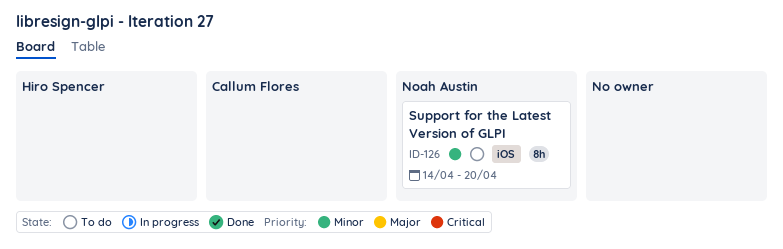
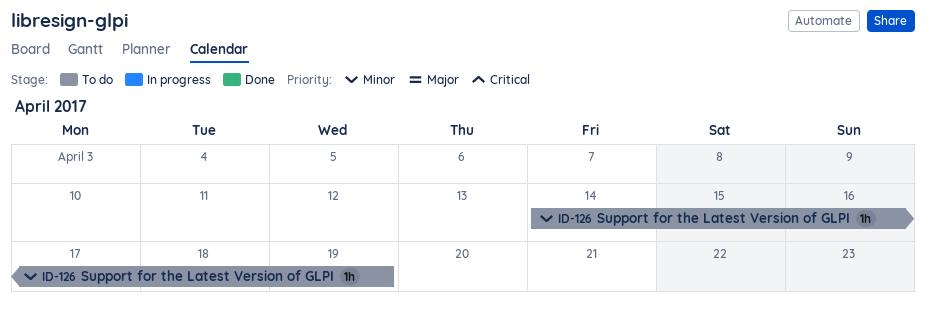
ID-126, estimate: 8h -> 1h
ID-126, due: Apr 20 -> Apr 19

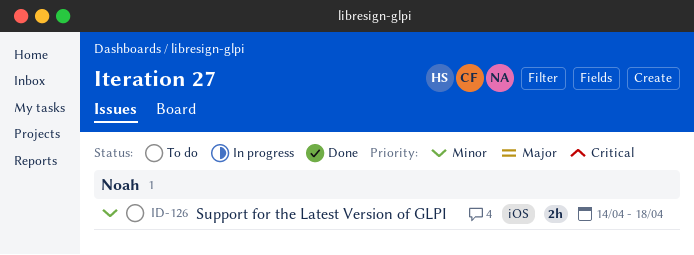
ID-126, estimate: 1h -> 2h
ID-126, due: Apr 19 -> Apr 18

